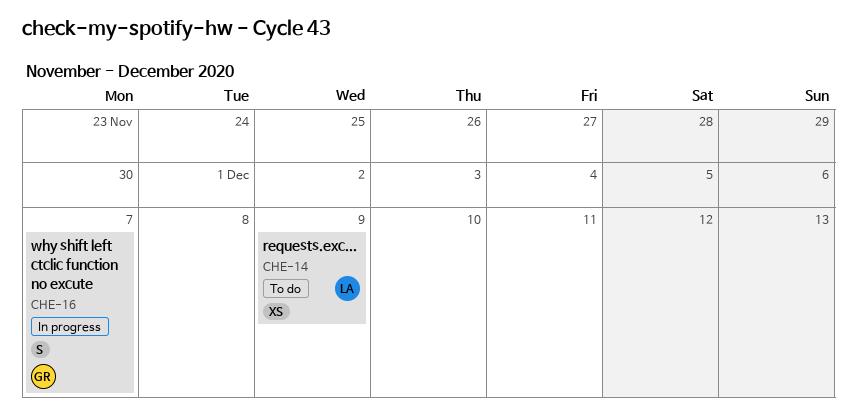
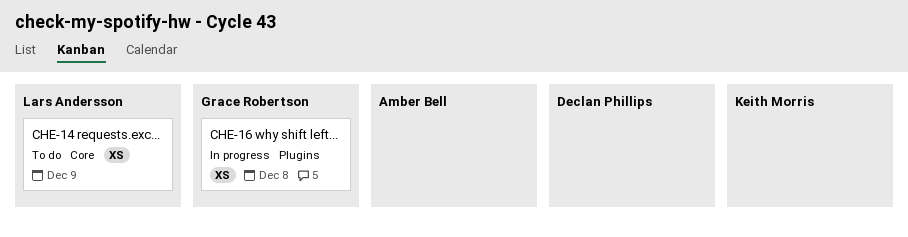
CHE-16, estimate: S -> XS
CHE-16, due: Dec 7 -> Dec 8

